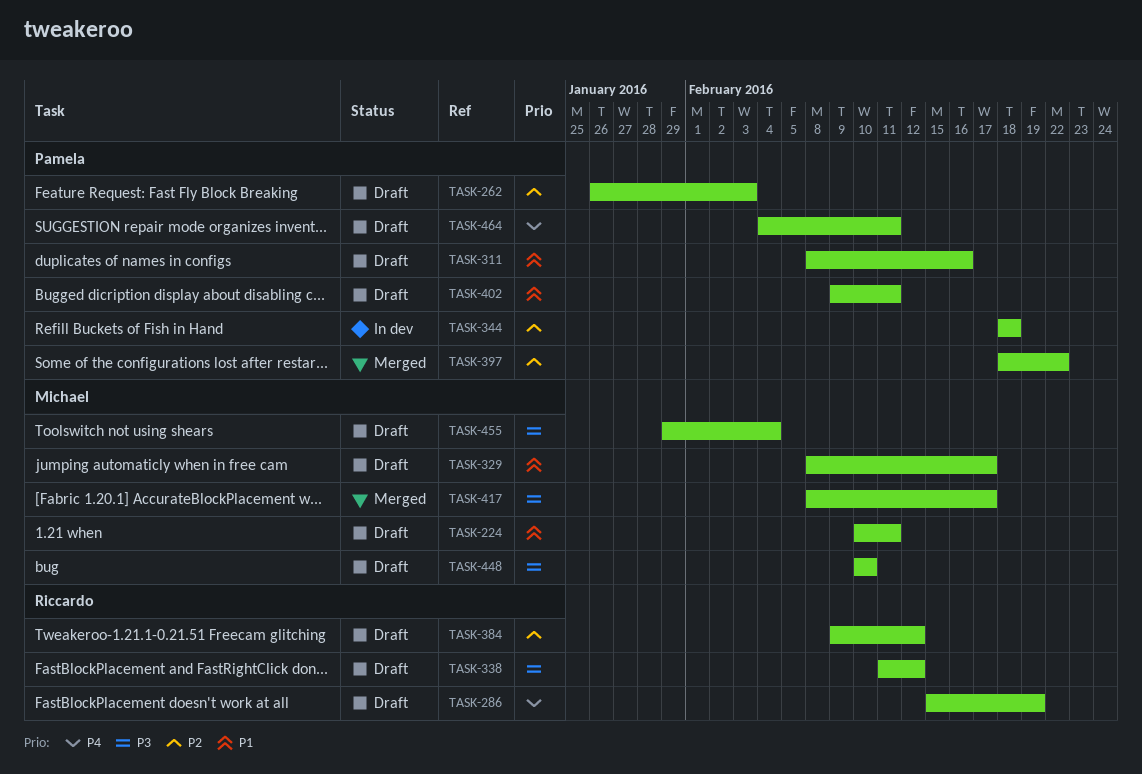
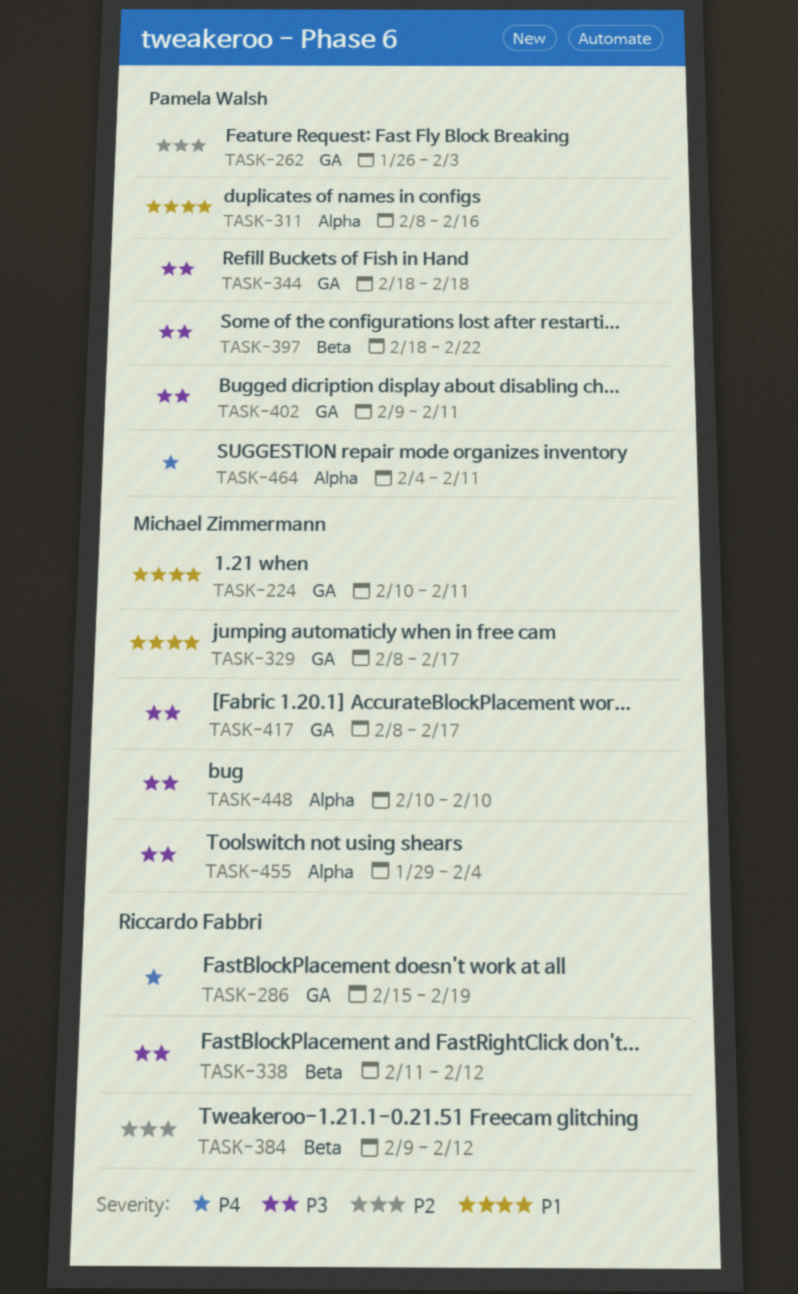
TASK-344, priority: P2 -> P3
TASK-397, priority: P2 -> P3
TASK-402, priority: P1 -> P3

